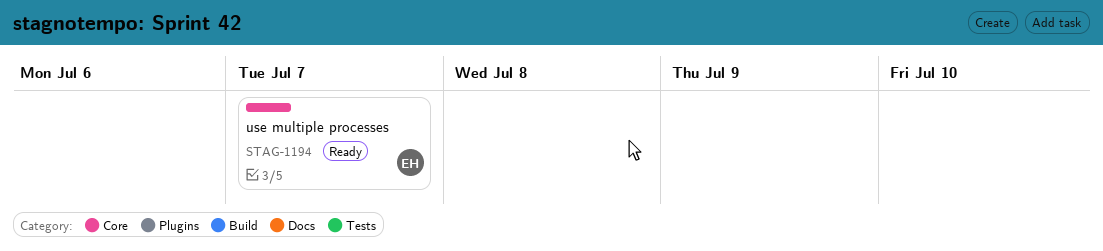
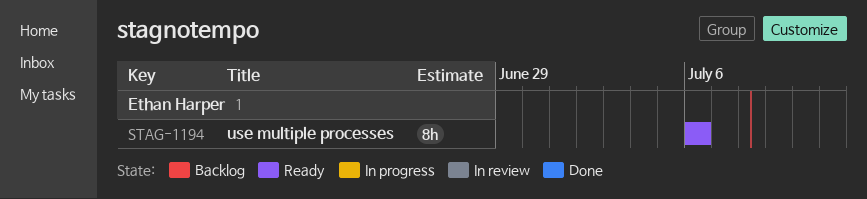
STAG-1194, due: Jul 7 -> Jul 6

